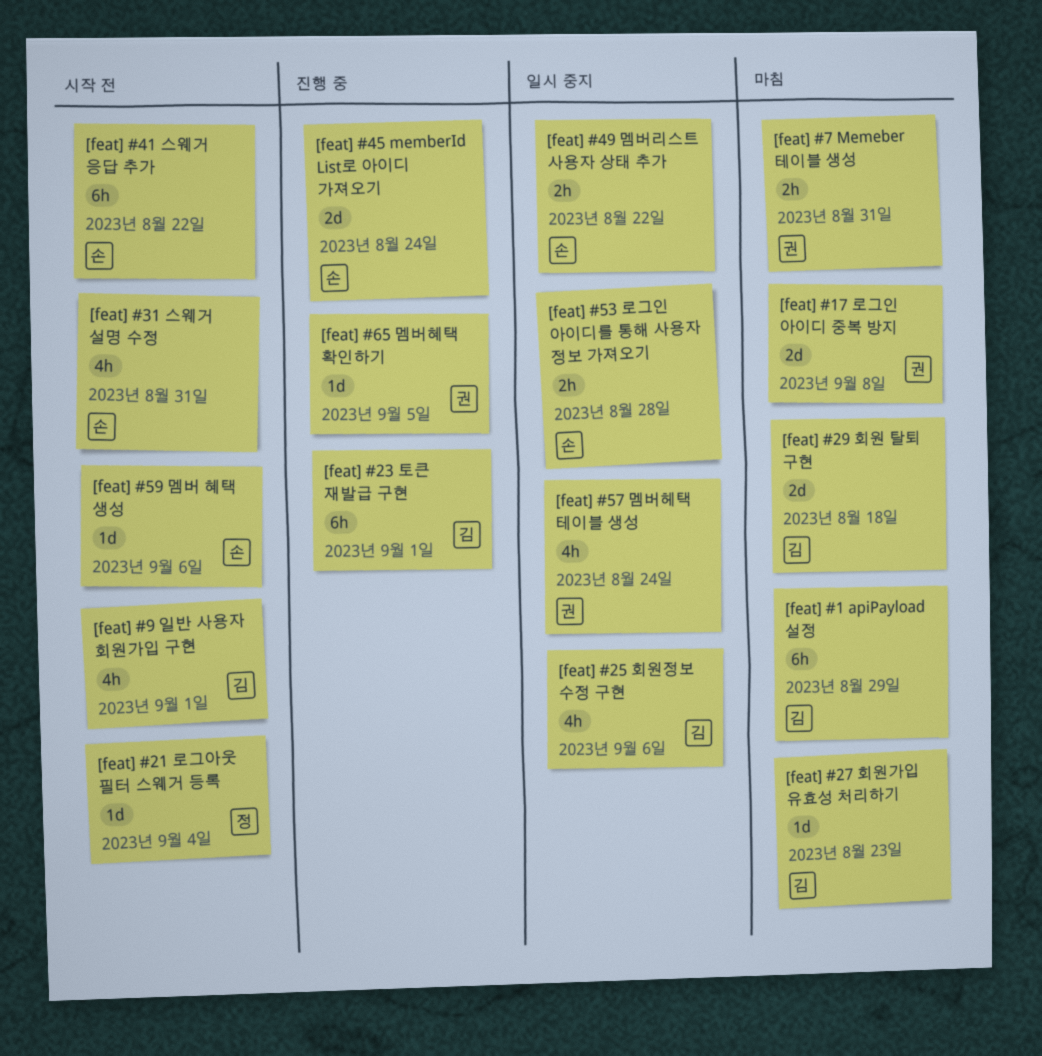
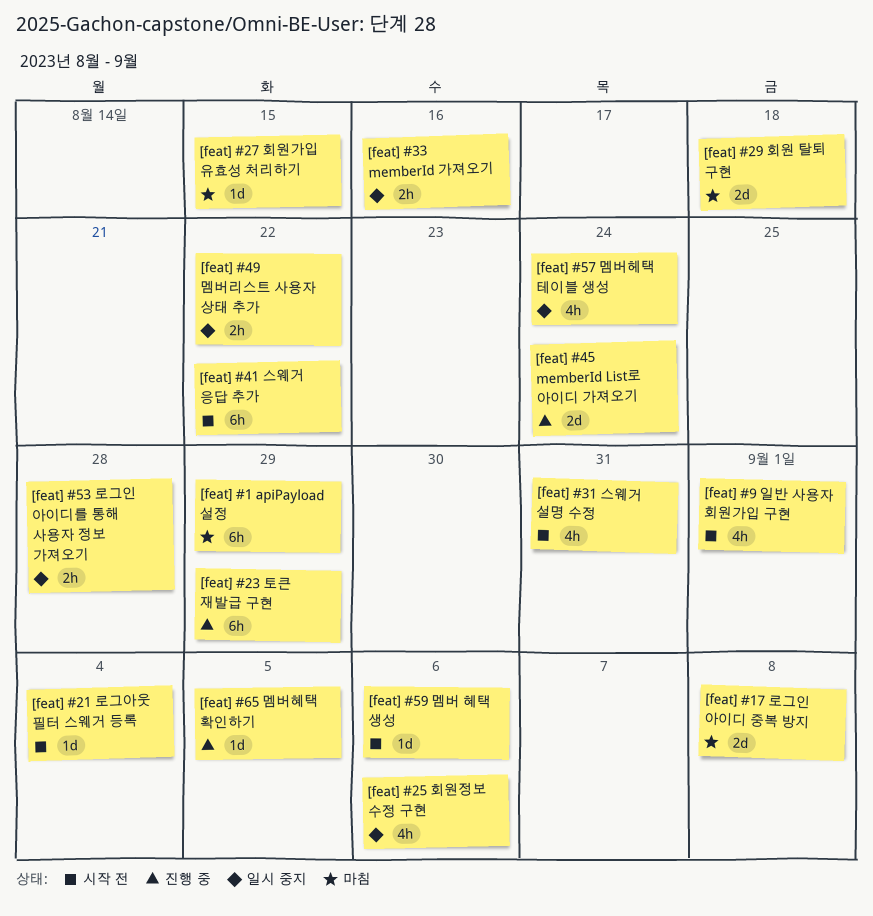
[feat] #23 토큰 재발급 구현, due: Sep 1 -> Aug 29
[feat] #27 회원가입 유효성 처리하기, due: Aug 23 -> Aug 15
[feat] #33 memberId 가져오기: none -> present
[feat] #7 Memeber 테이블 생성: present -> none

